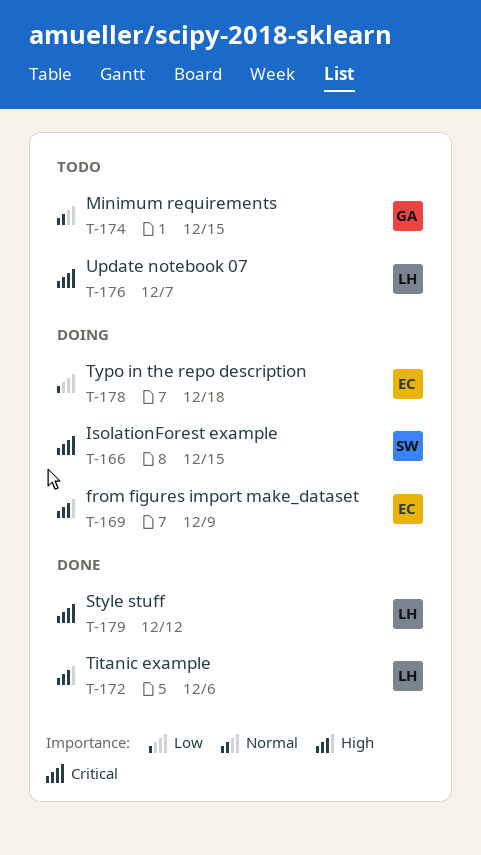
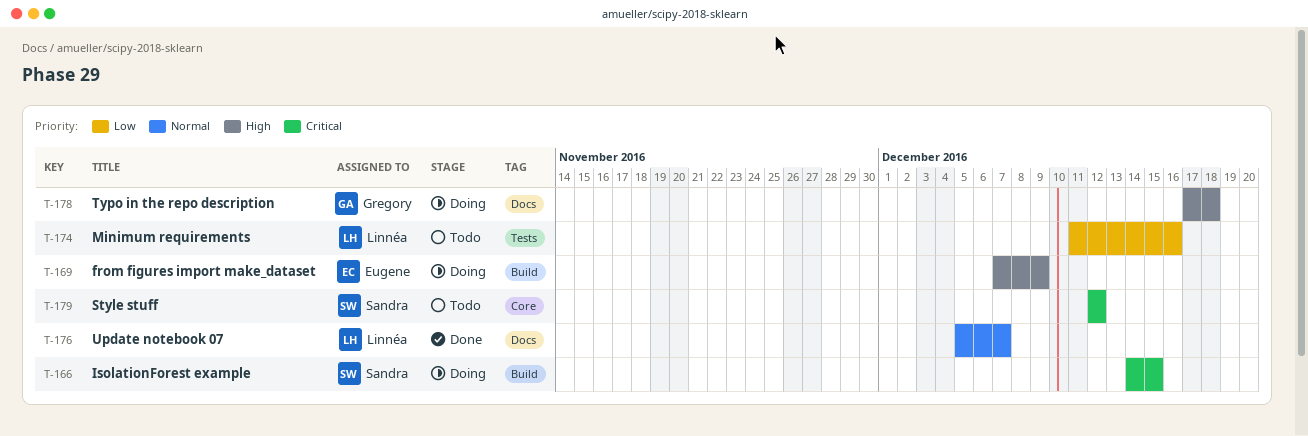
T-172: present -> none
T-174, owner: Gregory -> Linnéa
T-174, priority: Normal -> Low
T-174, due: Dec 15 -> Dec 16
T-176, status: Todo -> Done
T-176, priority: Critical -> Normal
T-178, owner: Eugene -> Gregory
T-178, priority: Low -> High
T-179, status: Done -> Todo
T-179, owner: Linnéa -> Sandra

